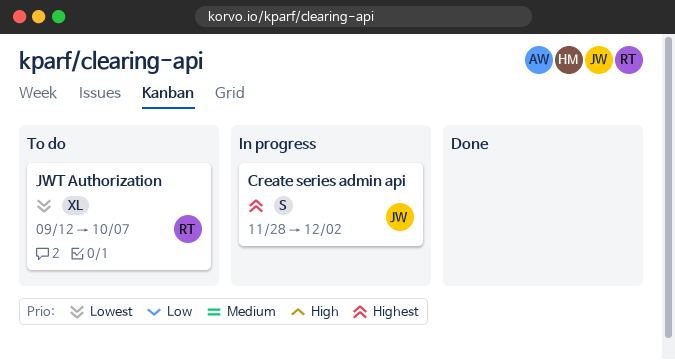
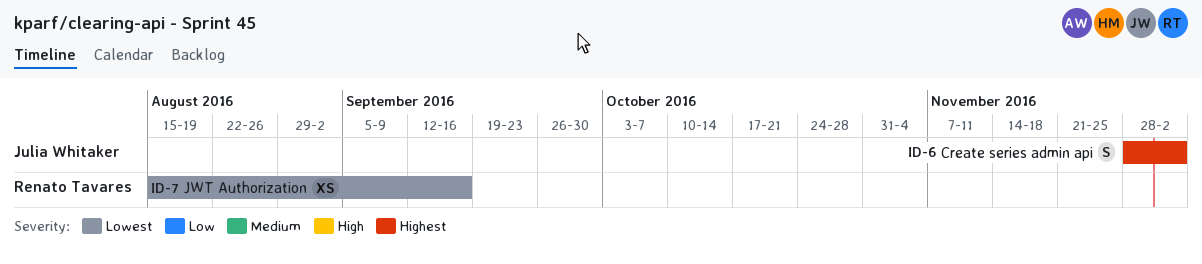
JWT Authorization, estimate: XL -> XS
JWT Authorization, start: Sep 12 -> Aug 15
JWT Authorization, due: Oct 7 -> Sep 16

